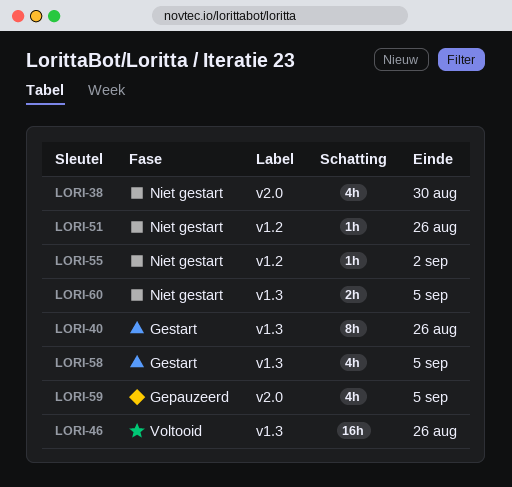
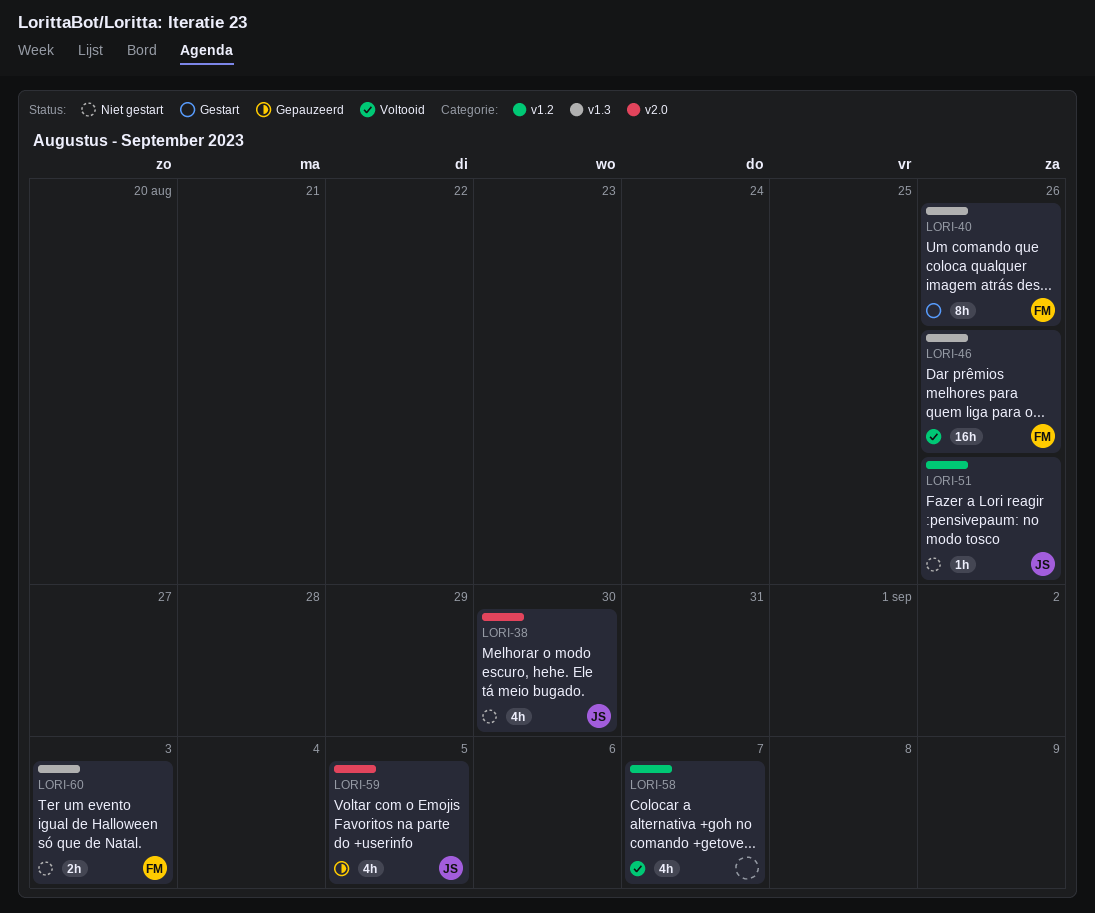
LORI-55: present -> none
LORI-58, status: Gestart -> Voltooid
LORI-58, label: v1.3 -> v1.2
LORI-58, due: Sep 5 -> Sep 7
LORI-60, due: Sep 5 -> Sep 3

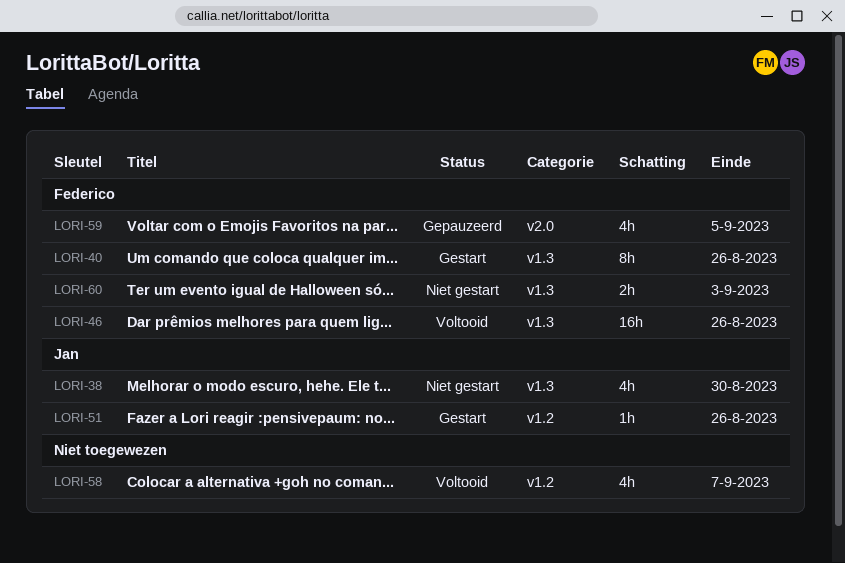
LORI-38, label: v2.0 -> v1.3
LORI-51, status: Niet gestart -> Gestart
LORI-59, owner: Jan -> Federico

